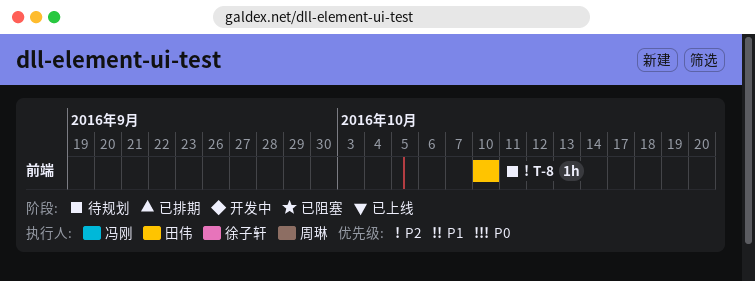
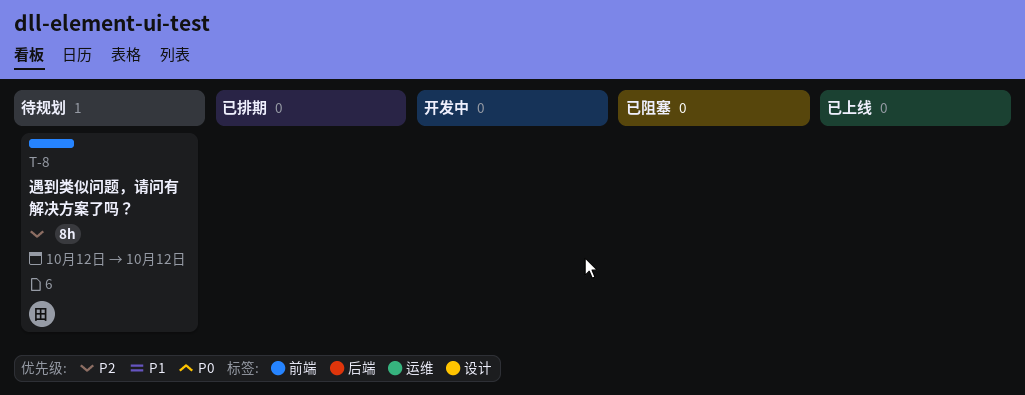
T-8, estimate: 1h -> 8h
T-8, start: Oct 10 -> Oct 12
T-8, due: Oct 10 -> Oct 12

